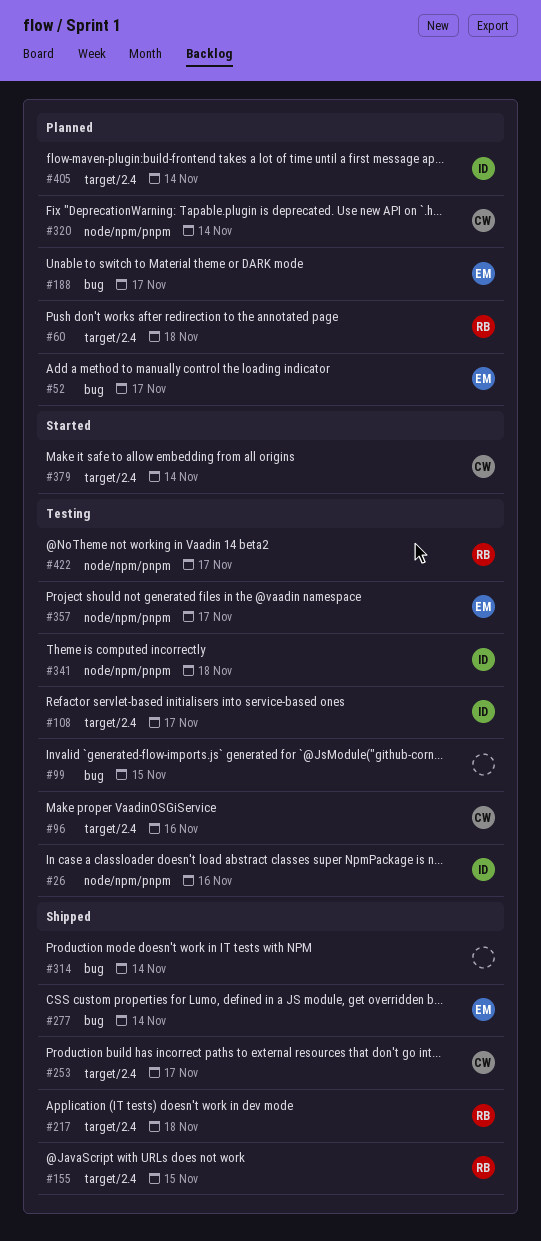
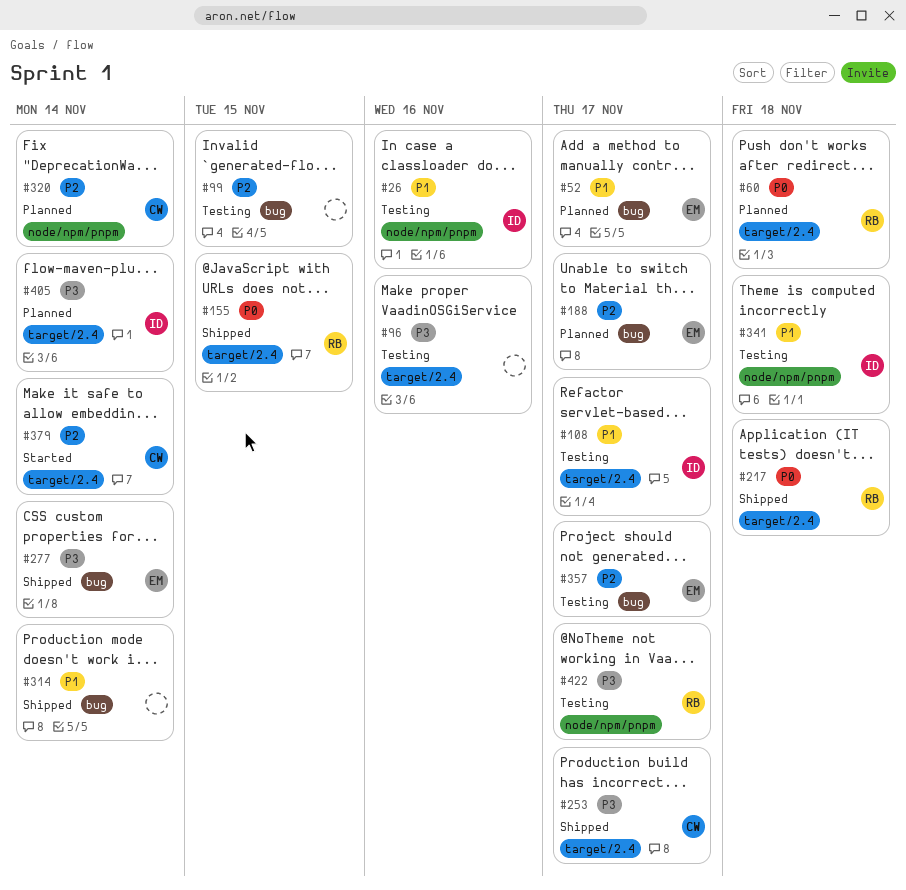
#96, owner: CW -> none
#357, label: node/npm/pnpm -> bug

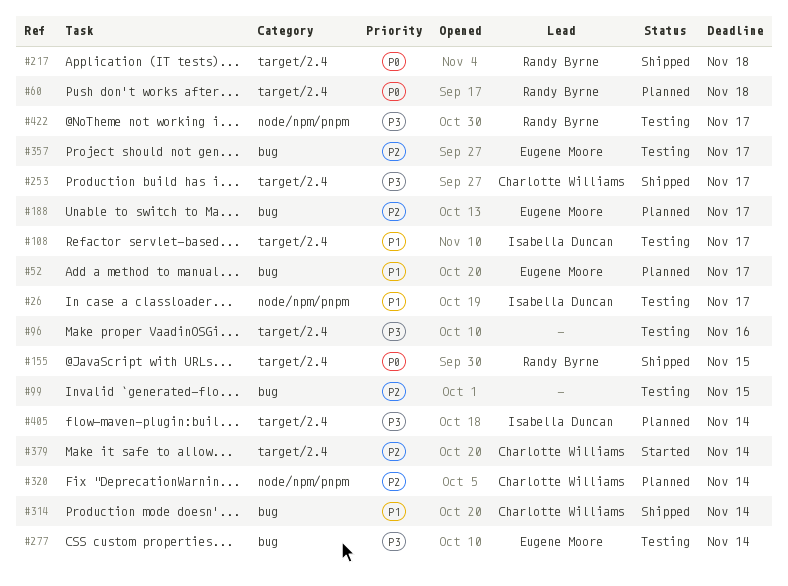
#26, due: Nov 16 -> Nov 17
#277, status: Shipped -> Testing
#314, owner: none -> Charlotte Williams
#341: present -> none

